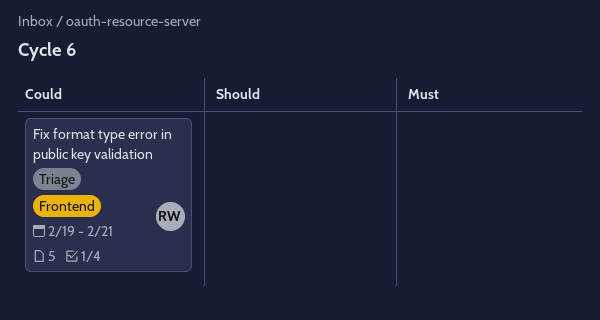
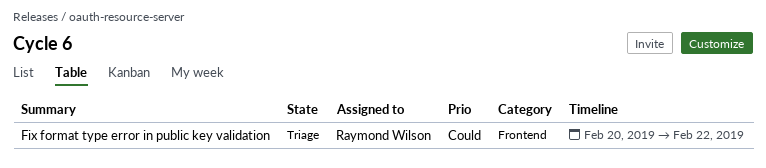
Fix format type error in public key validation, start: Feb 19 -> Feb 20
Fix format type error in public key validation, due: Feb 21 -> Feb 22

